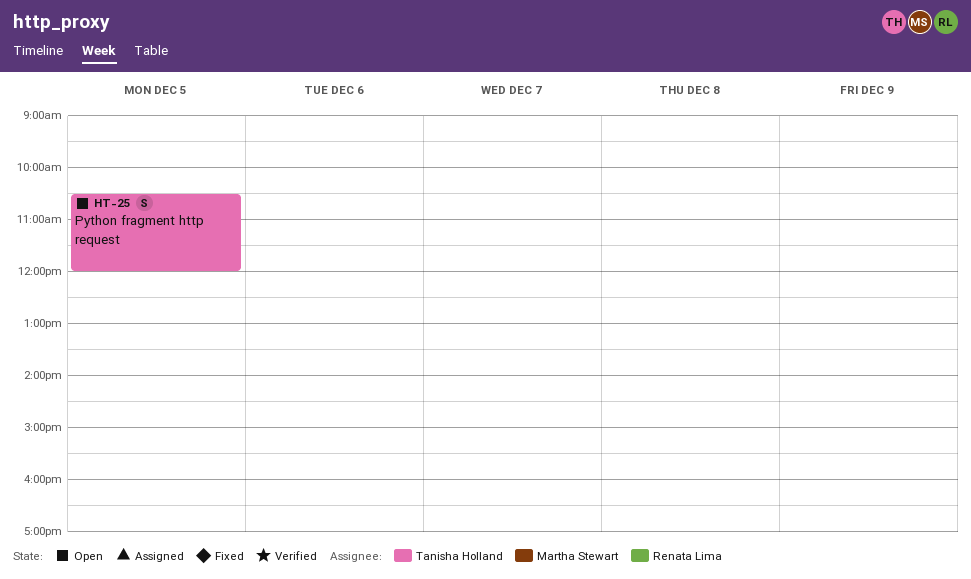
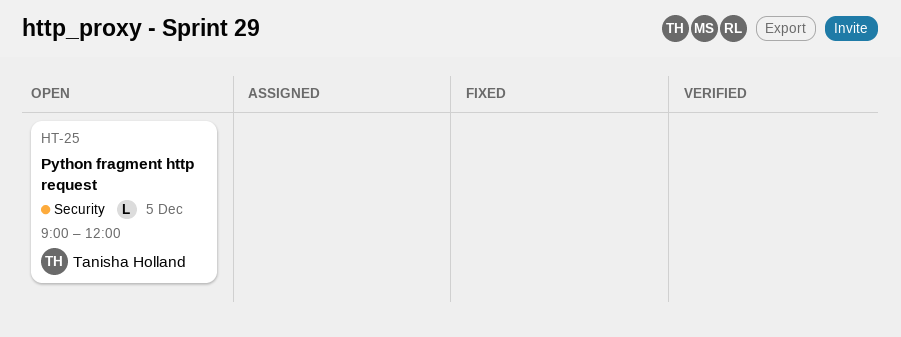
HT-25, estimate: S -> L
HT-25, begins: 10:30 -> 09:00

